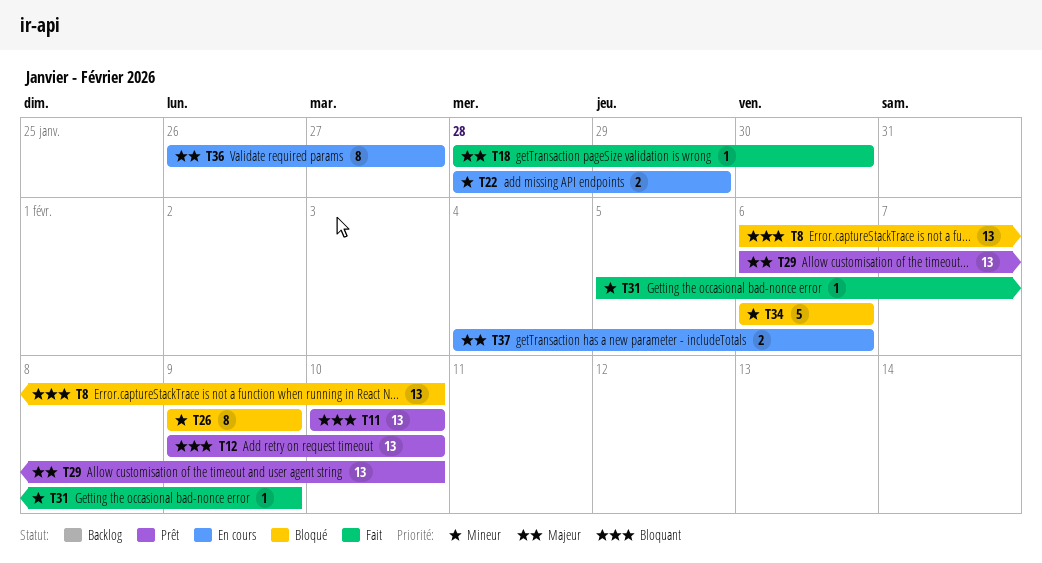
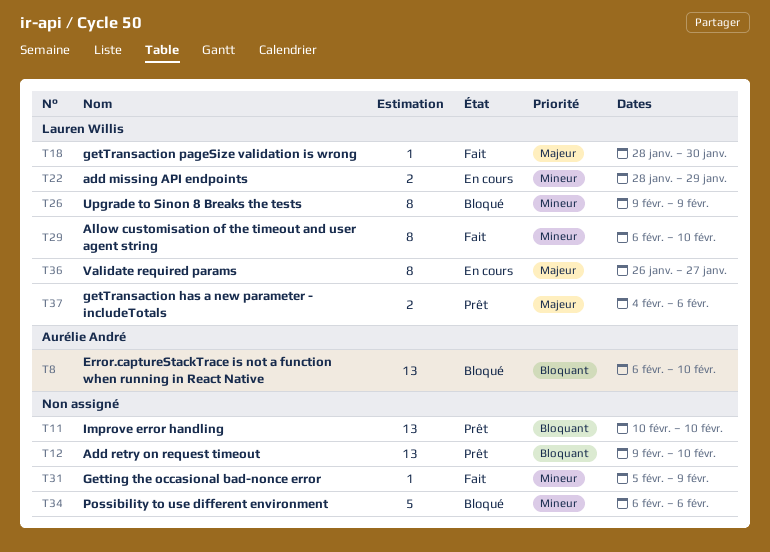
T29, status: Prêt -> Fait
T29, priority: Majeur -> Mineur
T29, estimate: 13 -> 8
T37, status: En cours -> Prêt

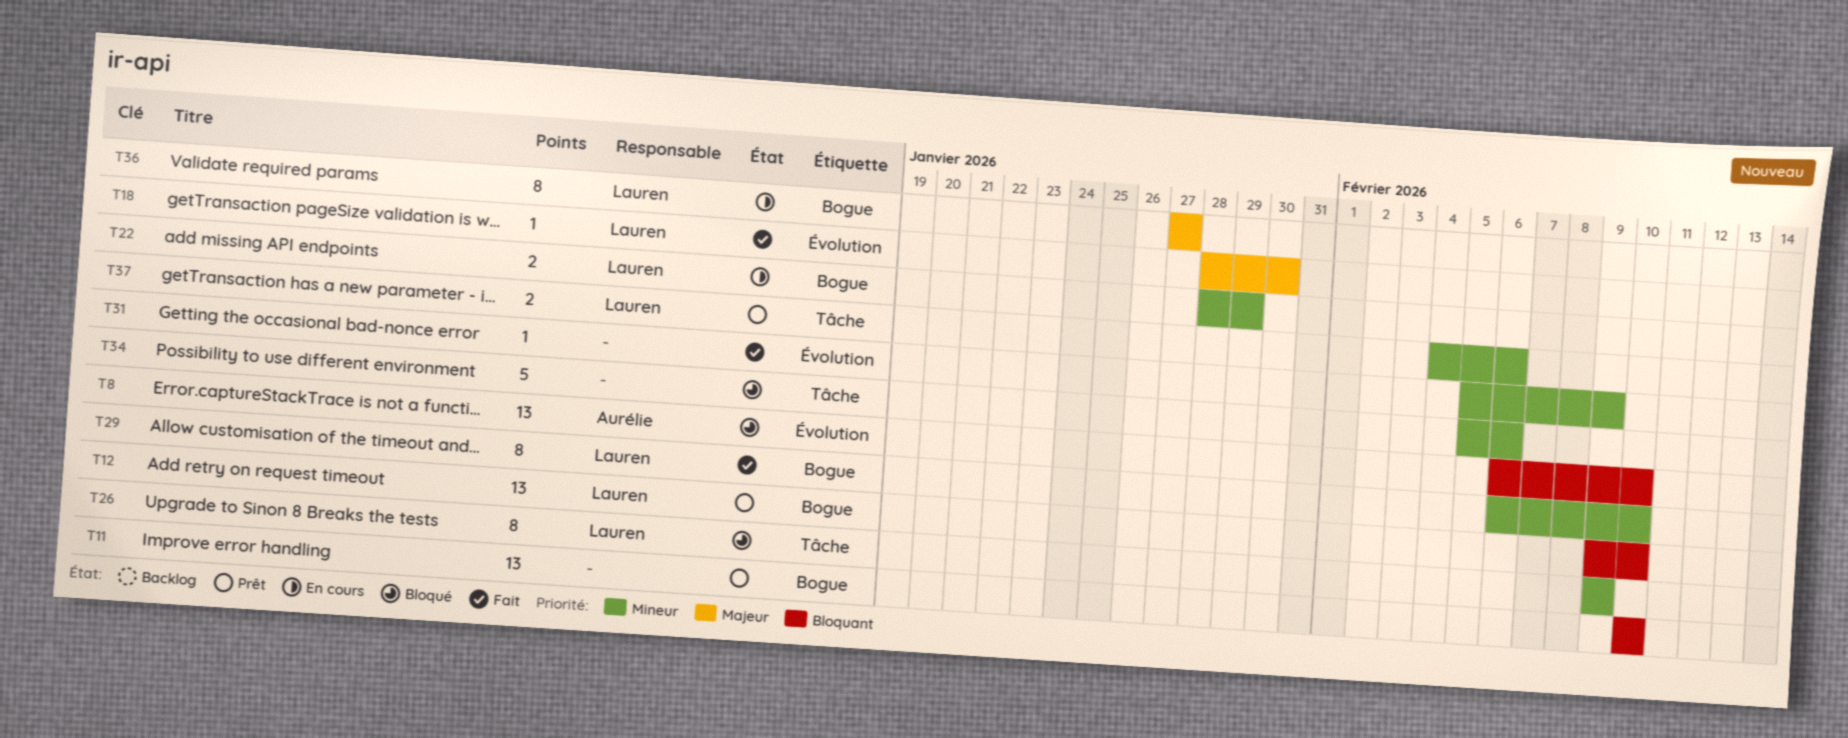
T12, owner: none -> Lauren Willis
T34, start: Feb 6 -> Feb 5
T36, start: Jan 26 -> Jan 27
T37, priority: Majeur -> Mineur

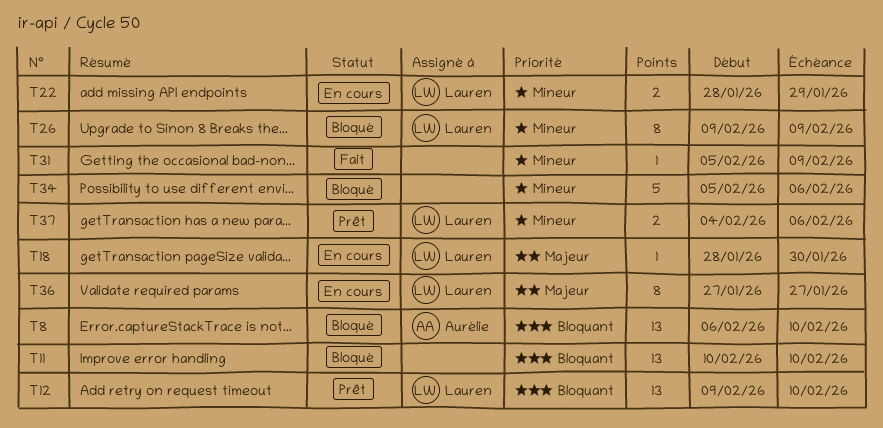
T11, status: Prêt -> Bloqué
T18, status: Fait -> En cours
T29: present -> none

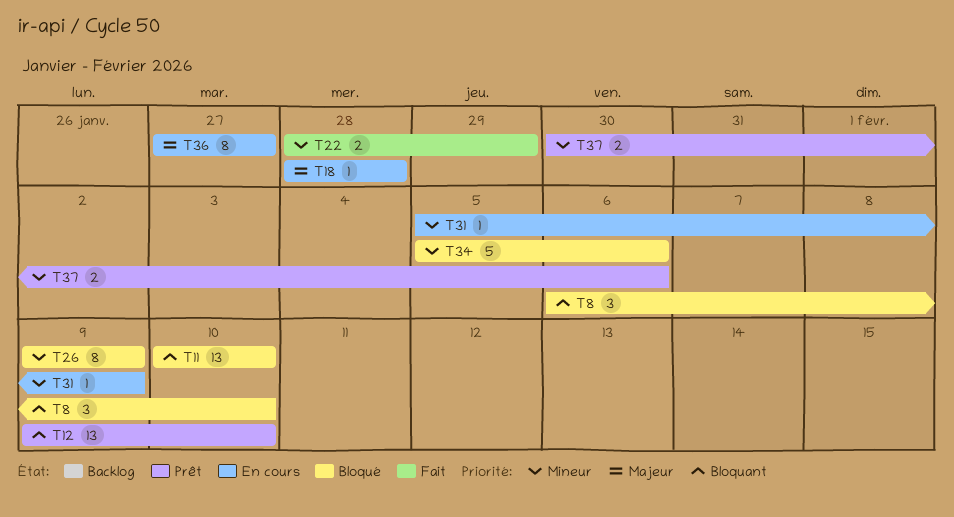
T8, estimate: 13 -> 3
T18, due: Jan 30 -> Jan 28
T22, status: En cours -> Fait
T31, status: Fait -> En cours
T37, start: Feb 4 -> Jan 30

